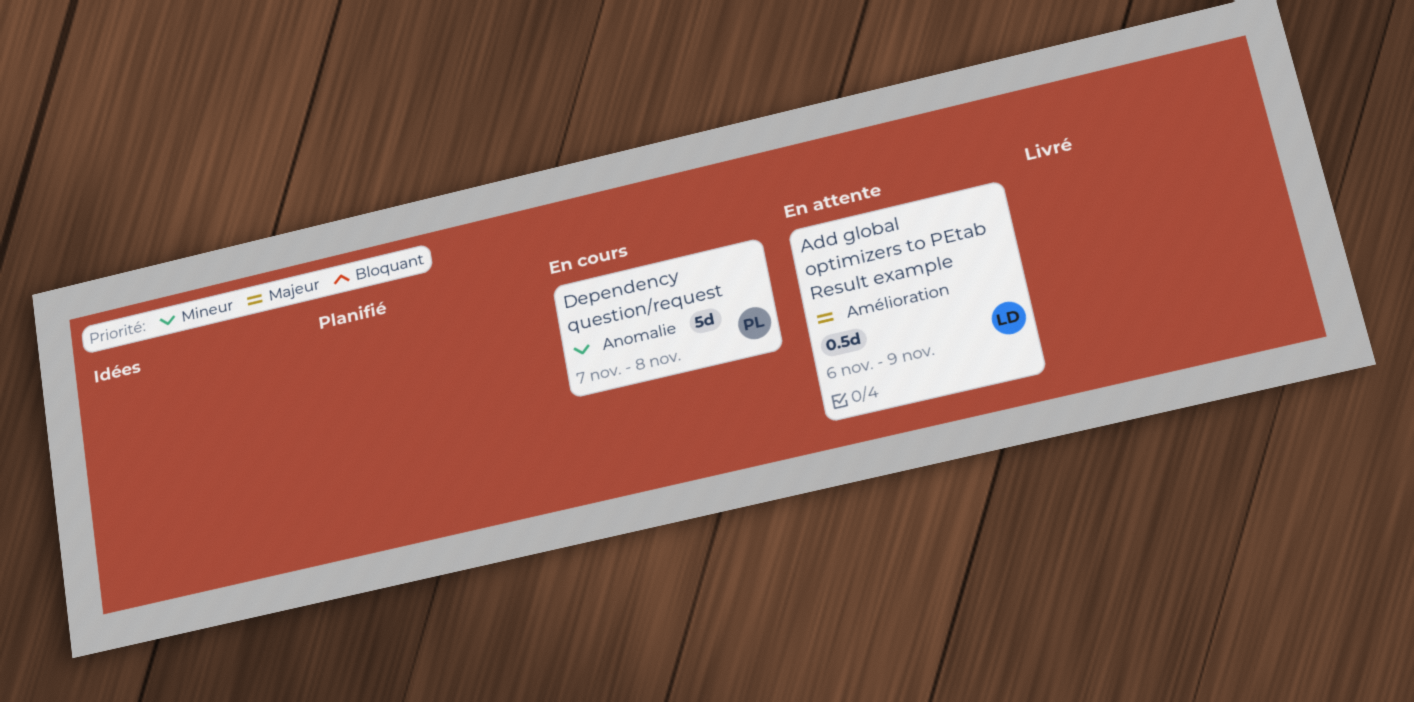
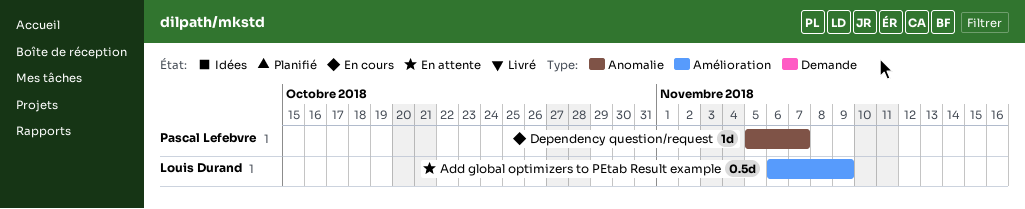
Dependency question/request, estimate: 5d -> 1d
Dependency question/request, start: Nov 7 -> Nov 5
Dependency question/request, due: Nov 8 -> Nov 7

